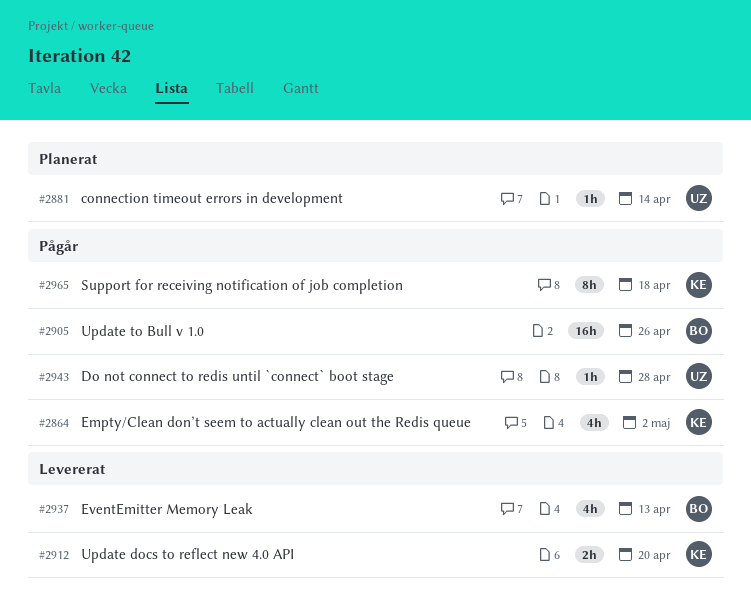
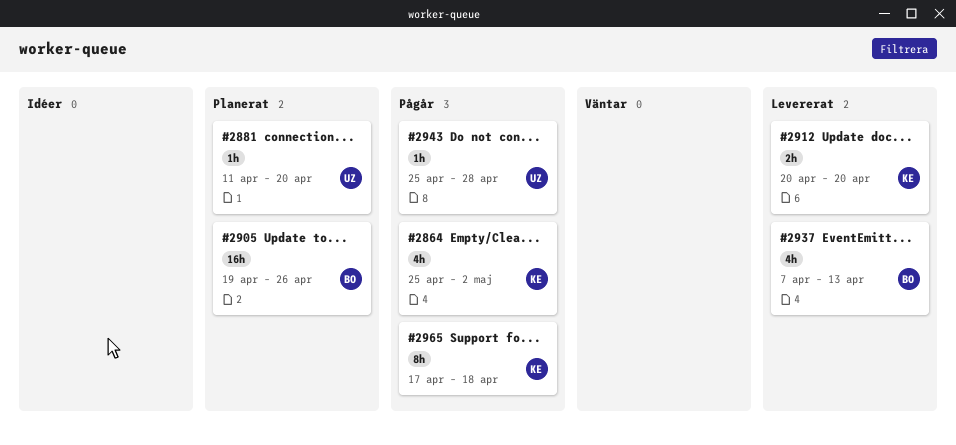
#2881, due: Apr 14 -> Apr 20
#2905, status: Pågår -> Planerat

